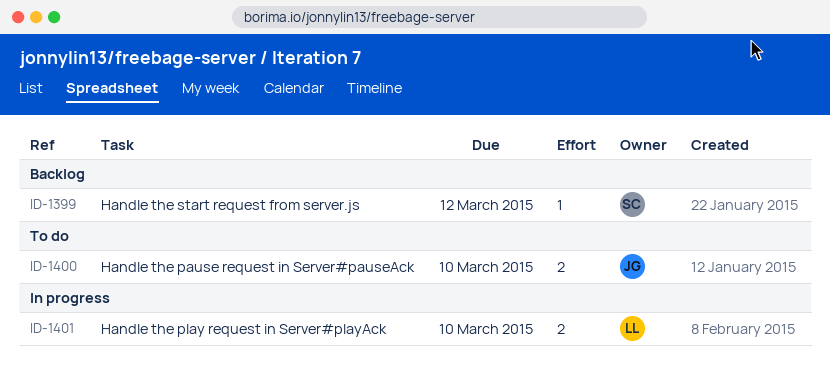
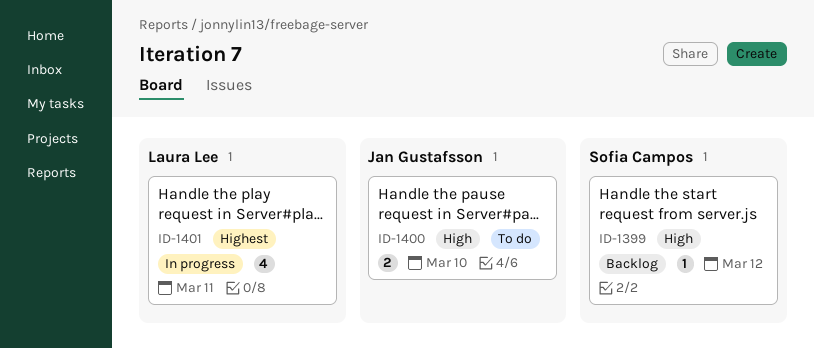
ID-1401, estimate: 2 -> 4
ID-1401, due: Mar 10 -> Mar 11

